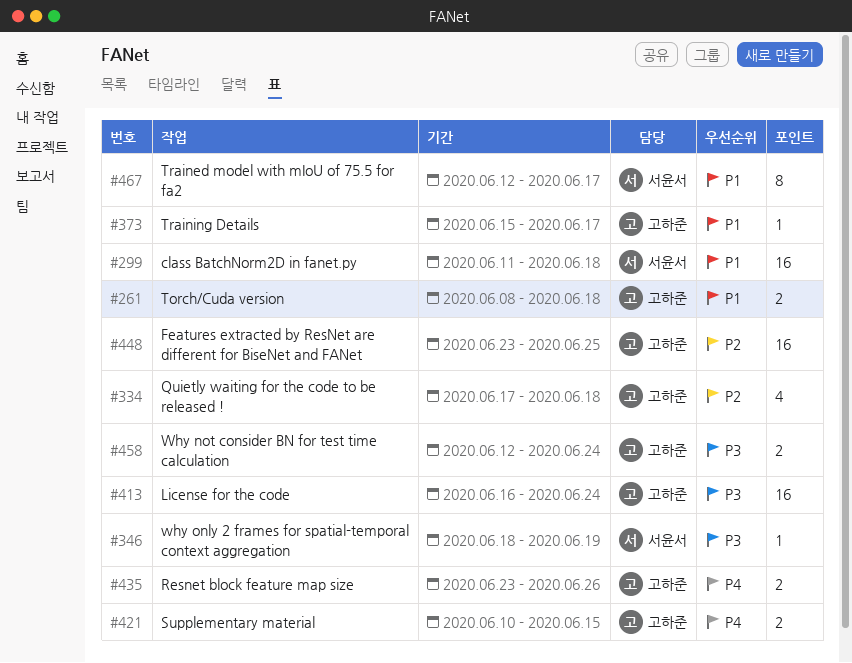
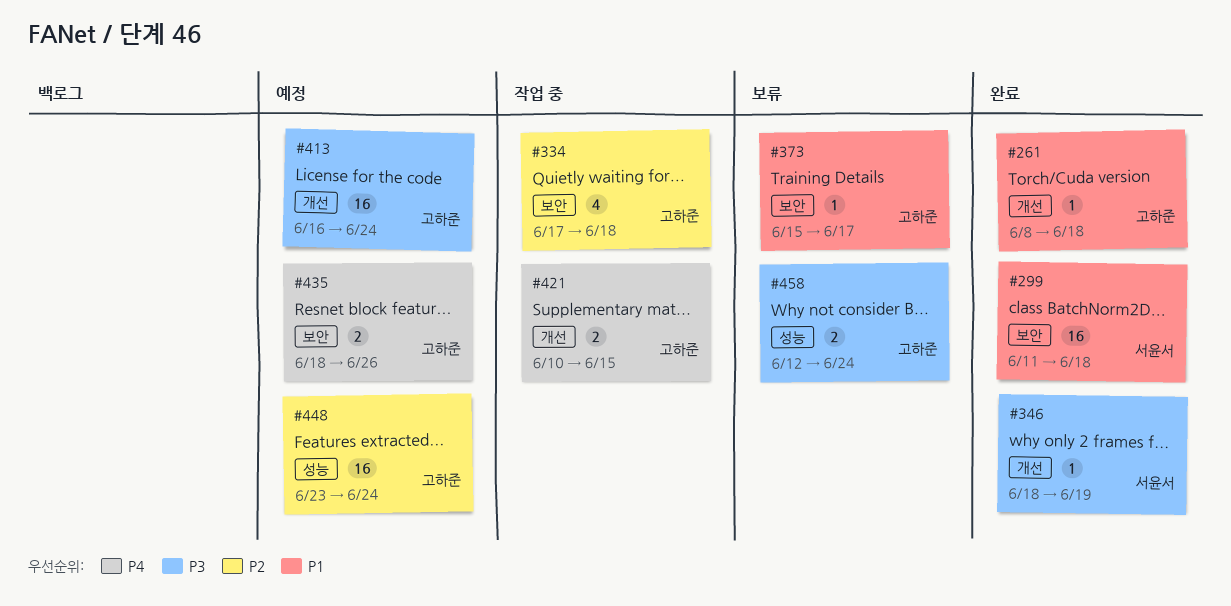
#261, estimate: 2 -> 1
#435, start: Jun 23 -> Jun 18
#448, due: Jun 25 -> Jun 24
#467: present -> none

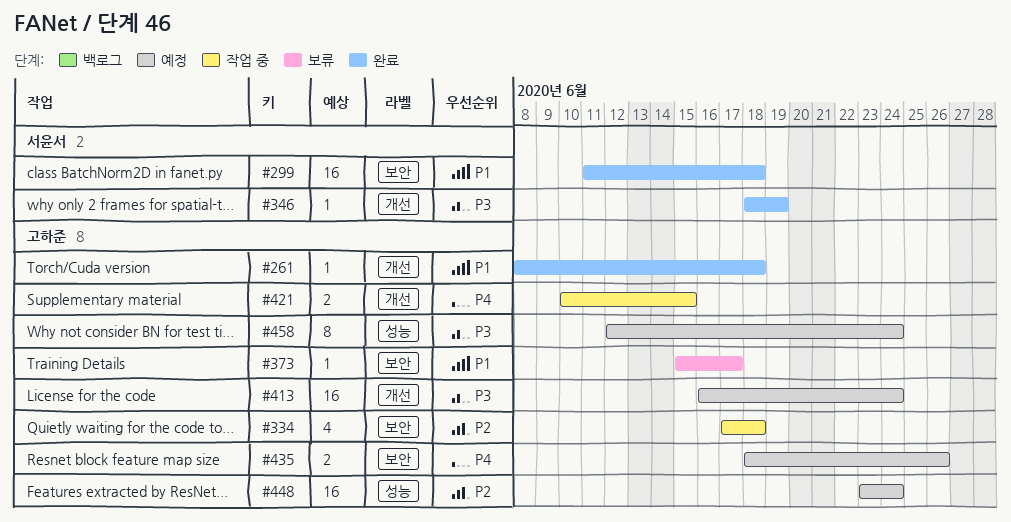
#458, status: 보류 -> 예정
#458, estimate: 2 -> 8

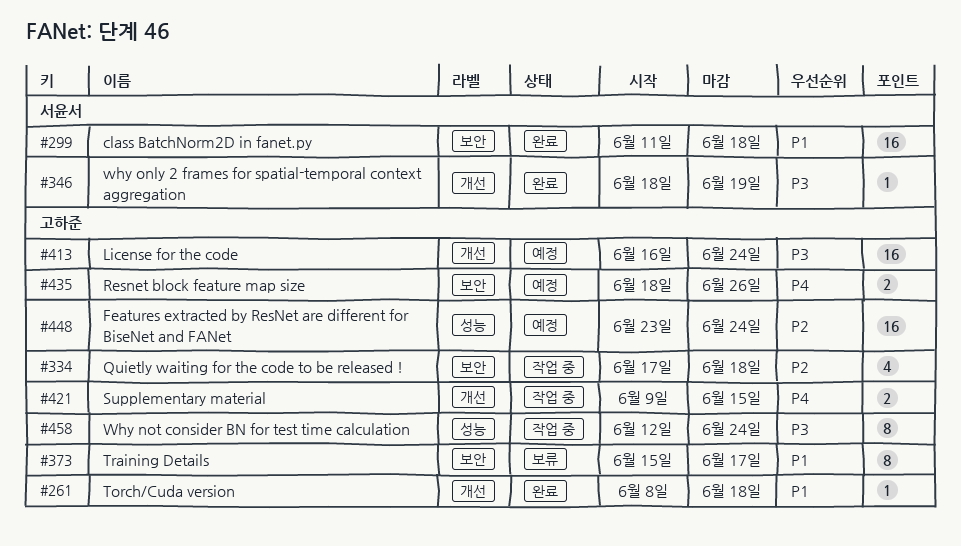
#373, estimate: 1 -> 8
#421, start: Jun 10 -> Jun 9
#458, status: 예정 -> 작업 중

